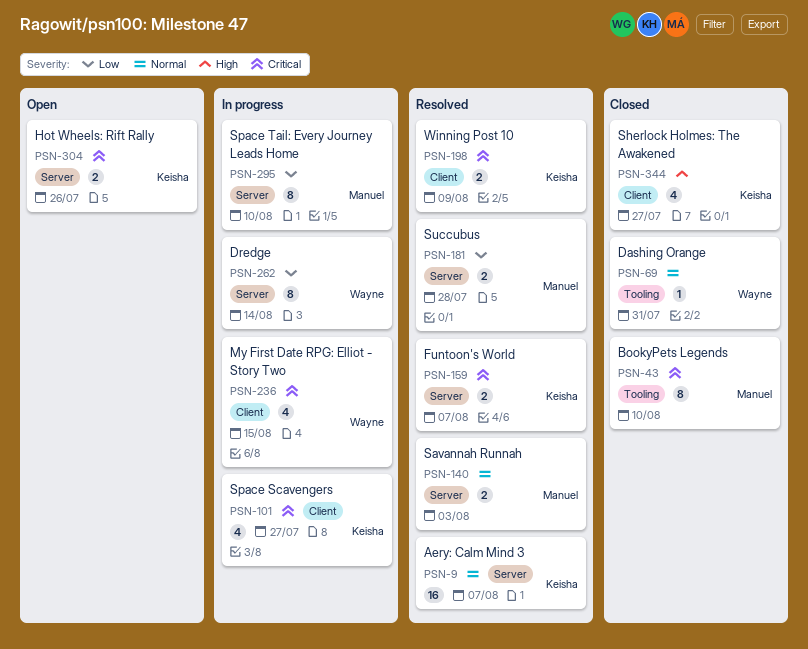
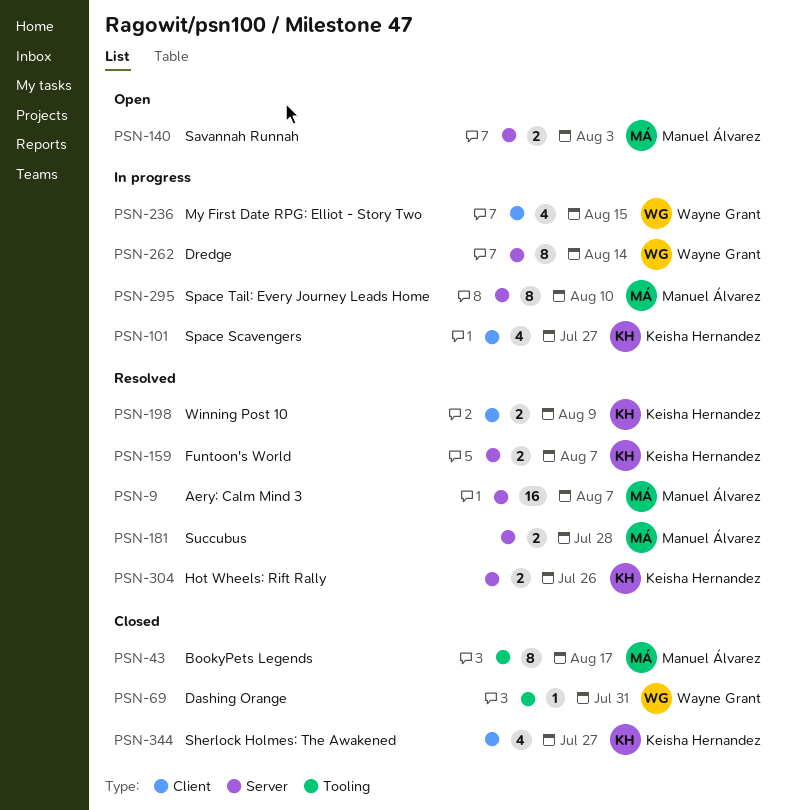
PSN-9, owner: Keisha Hernandez -> Manuel Álvarez
PSN-43, due: Aug 10 -> Aug 17
PSN-140, status: Resolved -> Open
PSN-304, status: Open -> Resolved

